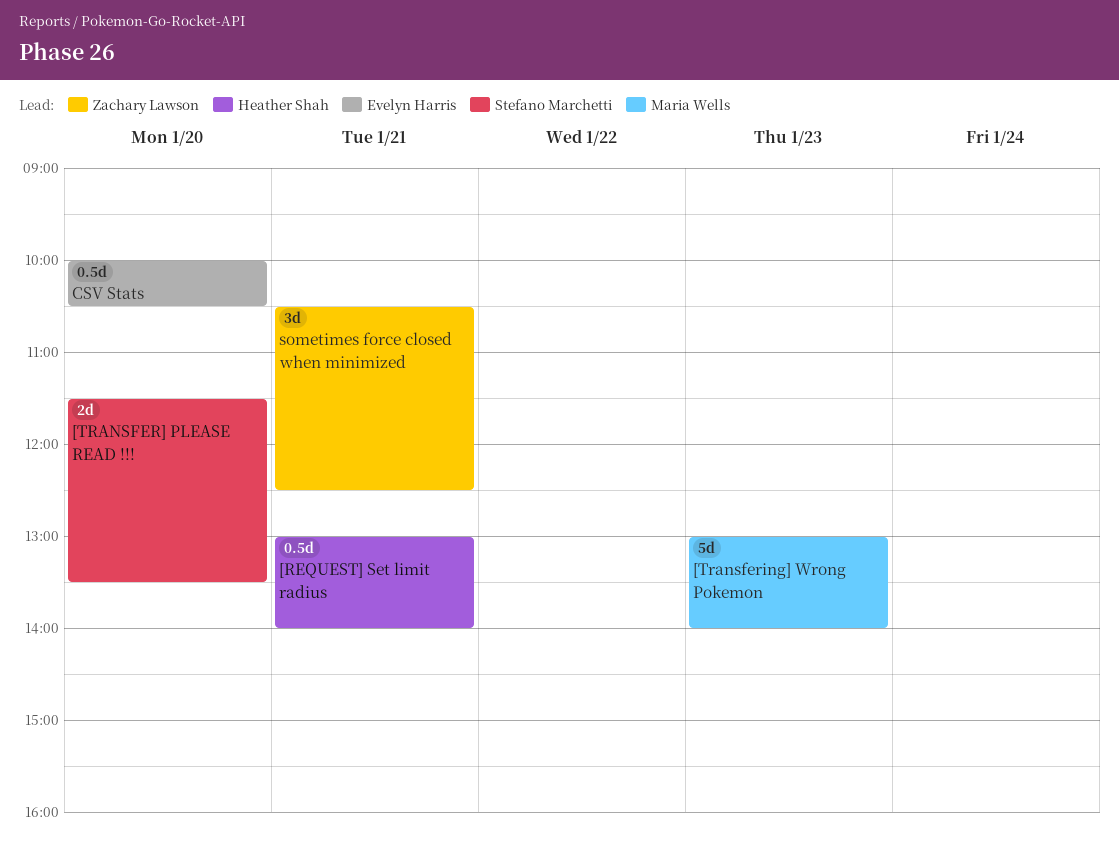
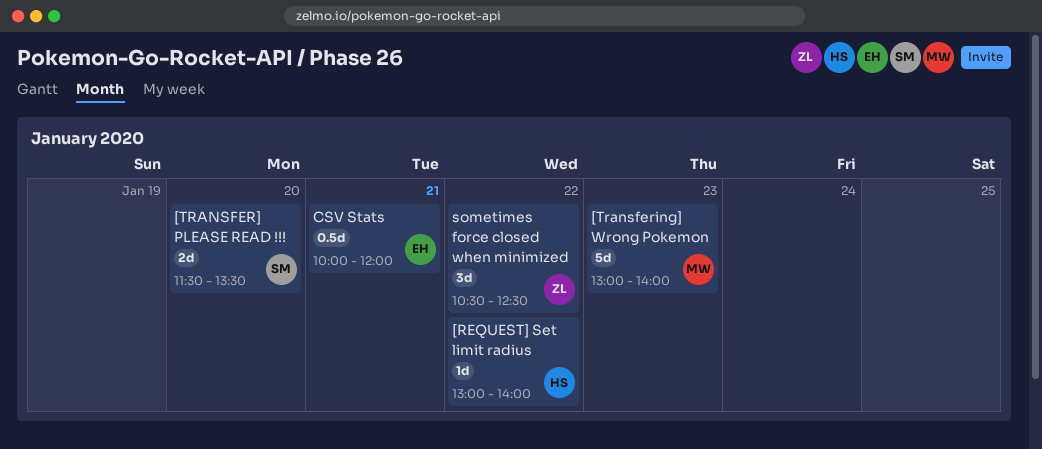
[REQUEST] Set limit radius, estimate: 0.5d -> 1d
[REQUEST] Set limit radius, day: Jan 21 -> Jan 22
CSV Stats, day: Jan 20 -> Jan 21
CSV Stats, ends: 10:30 -> 12:00
sometimes force closed when minimized, day: Jan 21 -> Jan 22

